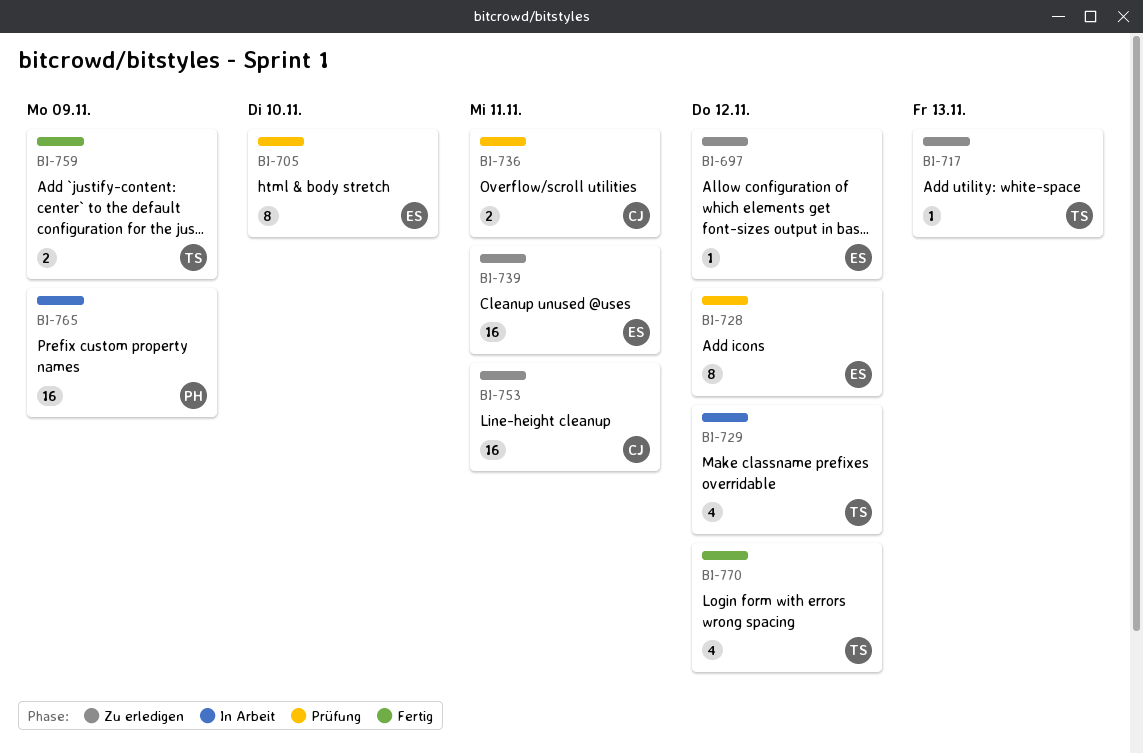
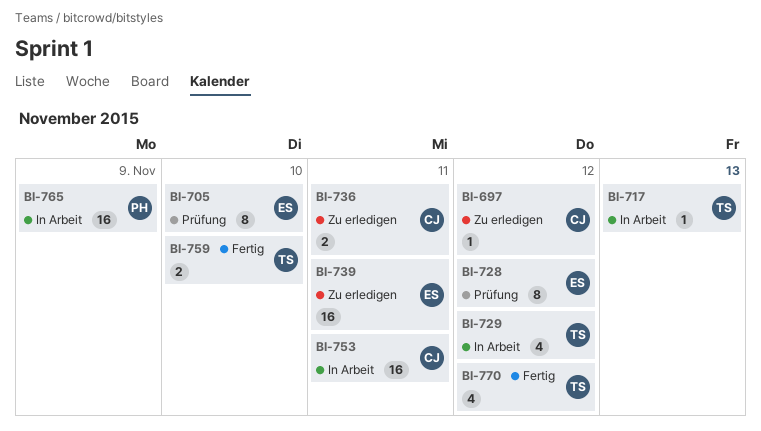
BI-697, owner: ES -> CJ
BI-717, status: Zu erledigen -> In Arbeit
BI-736, status: Prüfung -> Zu erledigen
BI-753, status: Zu erledigen -> In Arbeit
BI-759, due: Nov 9 -> Nov 10

